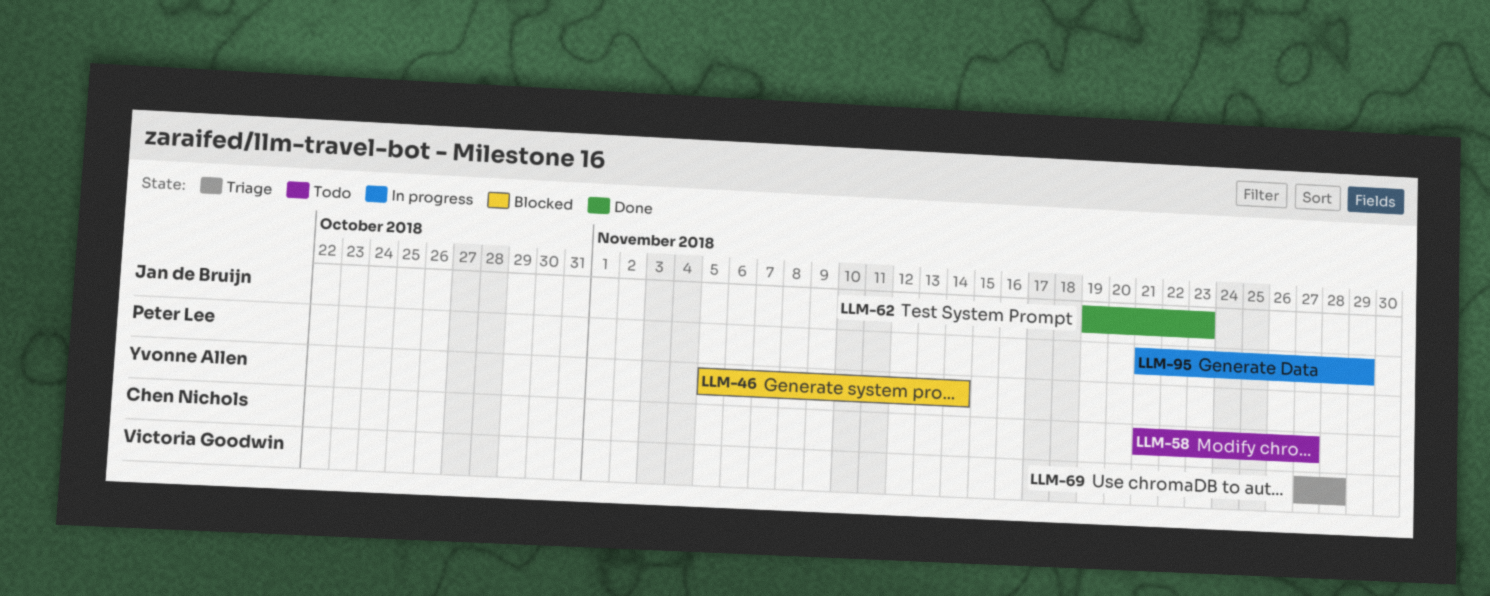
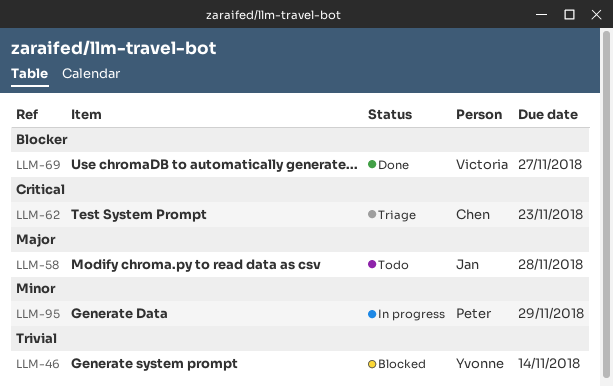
LLM-58, owner: Chen Nichols -> Jan de Bruijn
LLM-58, due: Nov 27 -> Nov 28
LLM-62, status: Done -> Triage
LLM-62, owner: Jan de Bruijn -> Chen Nichols
LLM-69, status: Triage -> Done
LLM-69, due: Nov 28 -> Nov 27

